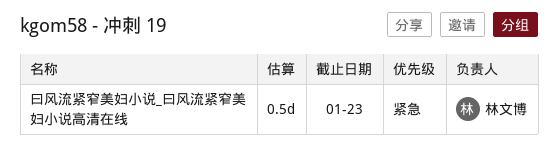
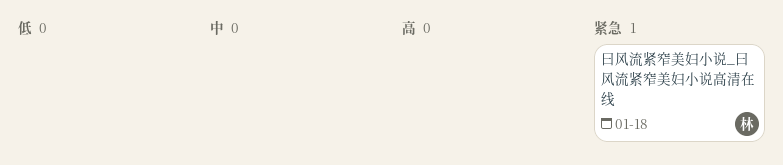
曰风流紧窄美妇小说_曰风流紧窄美妇小说高清在线, due: Jan 23 -> Jan 18

